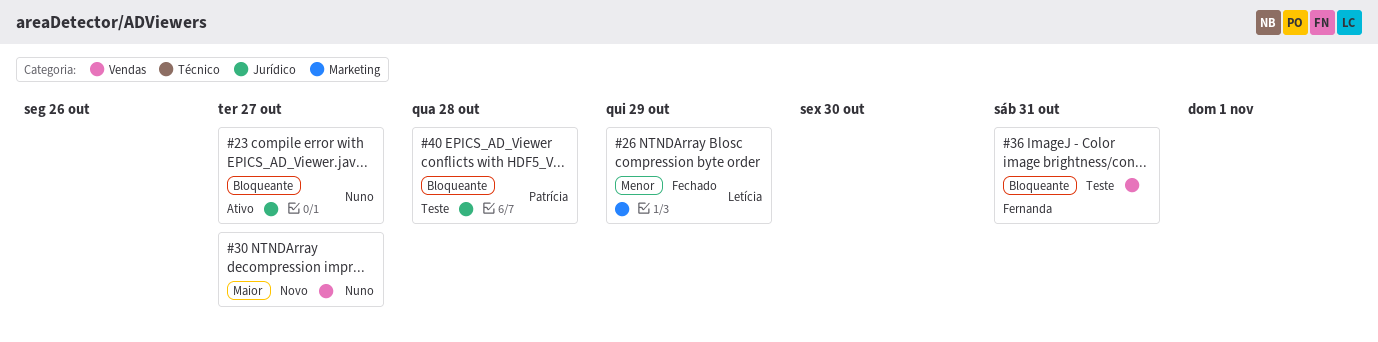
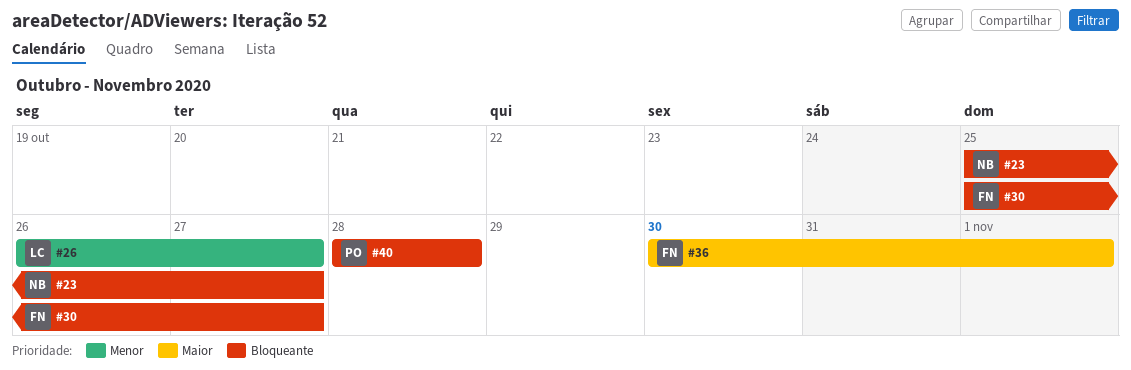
#26, due: Oct 29 -> Oct 27
#30, owner: Nuno -> Fernanda
#30, priority: Maior -> Bloqueante
#36, priority: Bloqueante -> Maior
#36, due: Oct 31 -> Nov 1

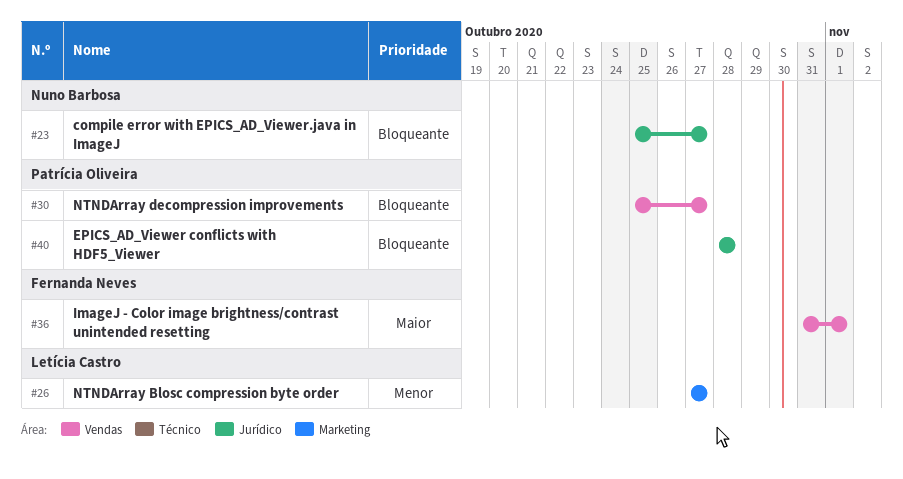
#26, start: Oct 26 -> Oct 27
#30, owner: Fernanda Neves -> Patrícia Oliveira
#36, start: Oct 30 -> Oct 31

